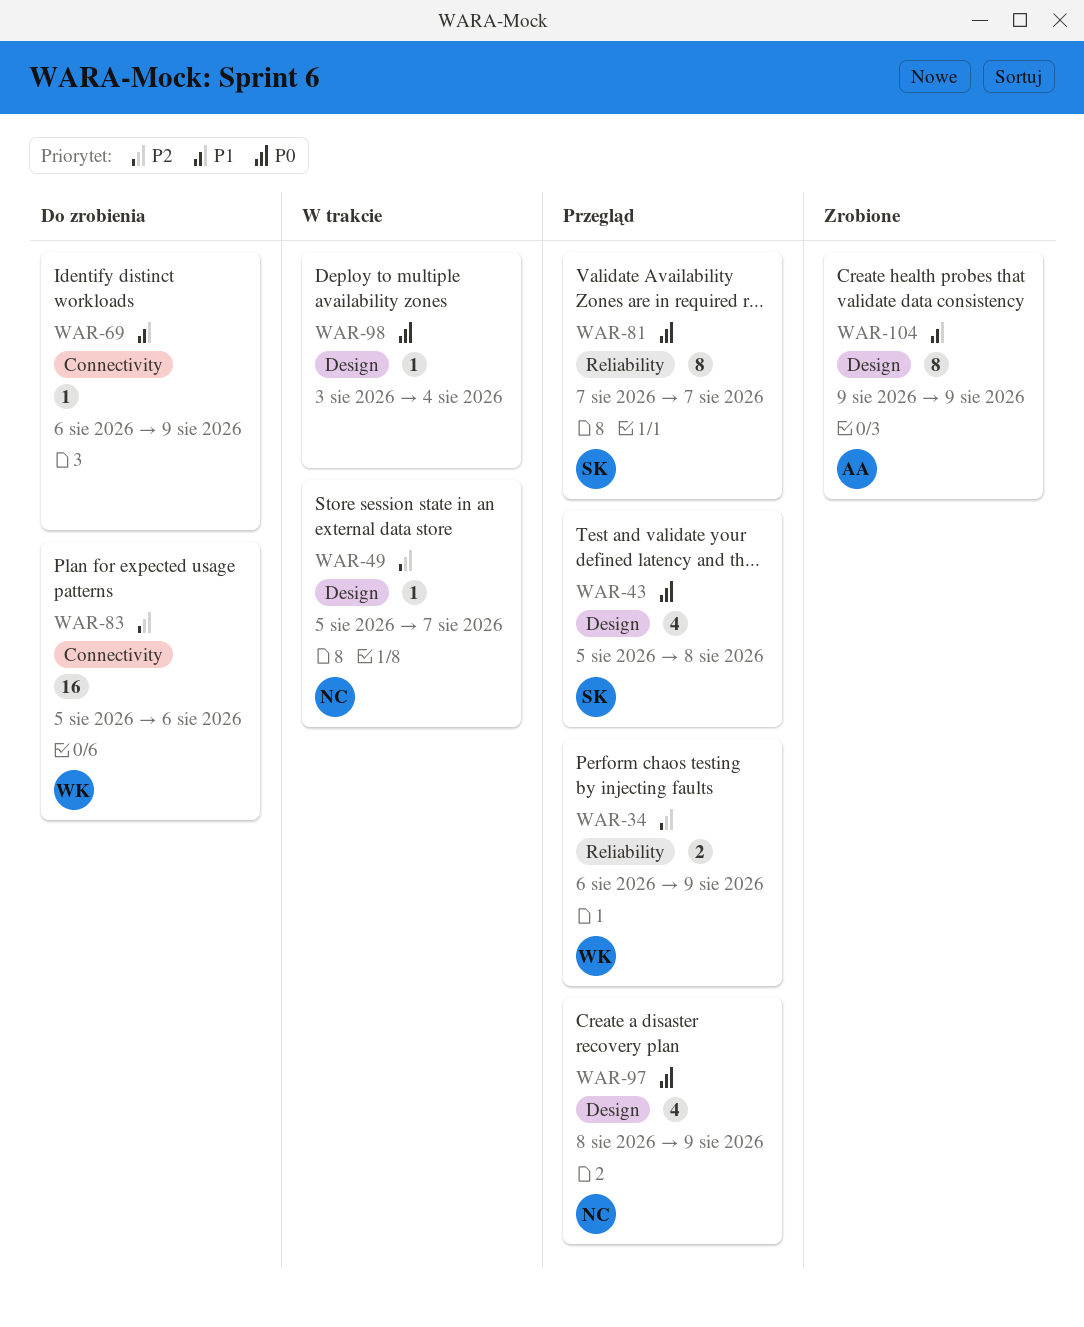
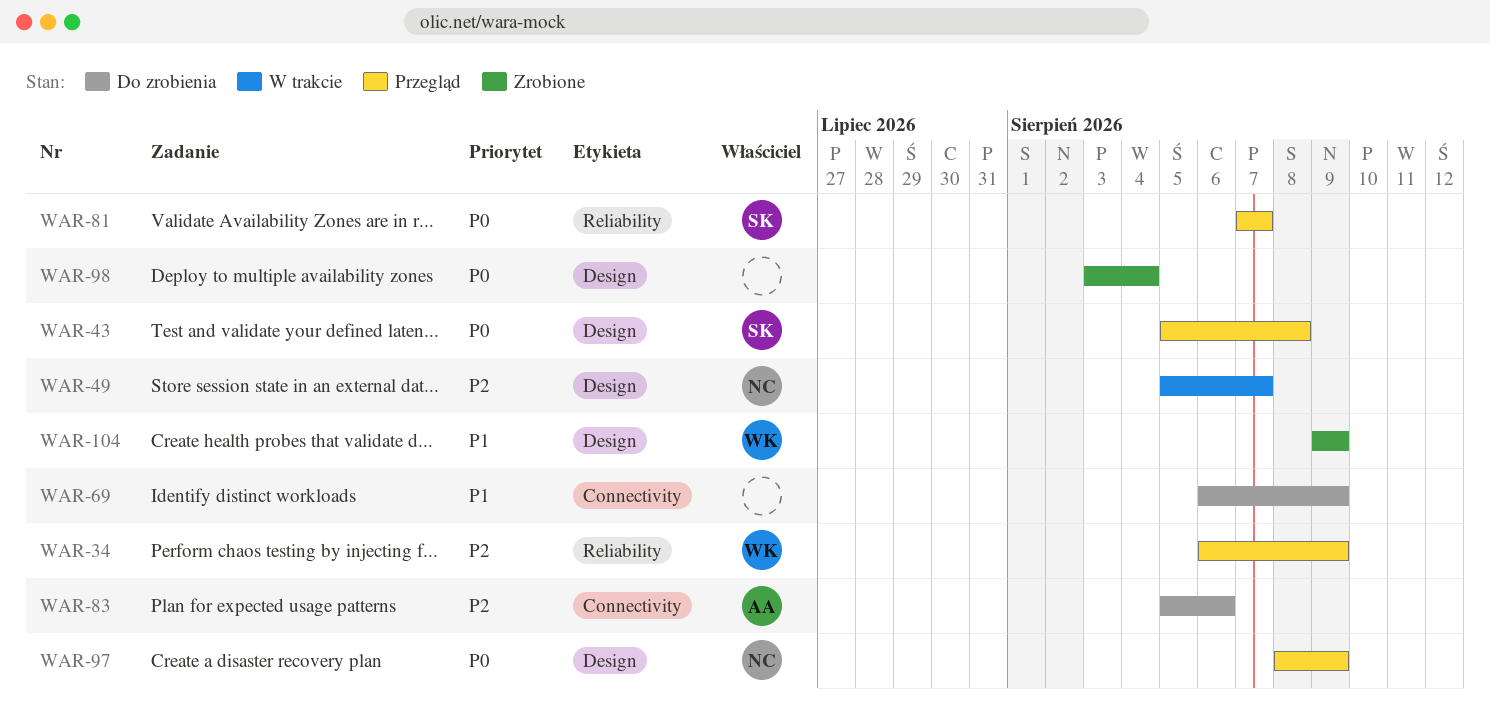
WAR-83, owner: WK -> AA
WAR-98, status: W trakcie -> Zrobione
WAR-104, owner: AA -> WK

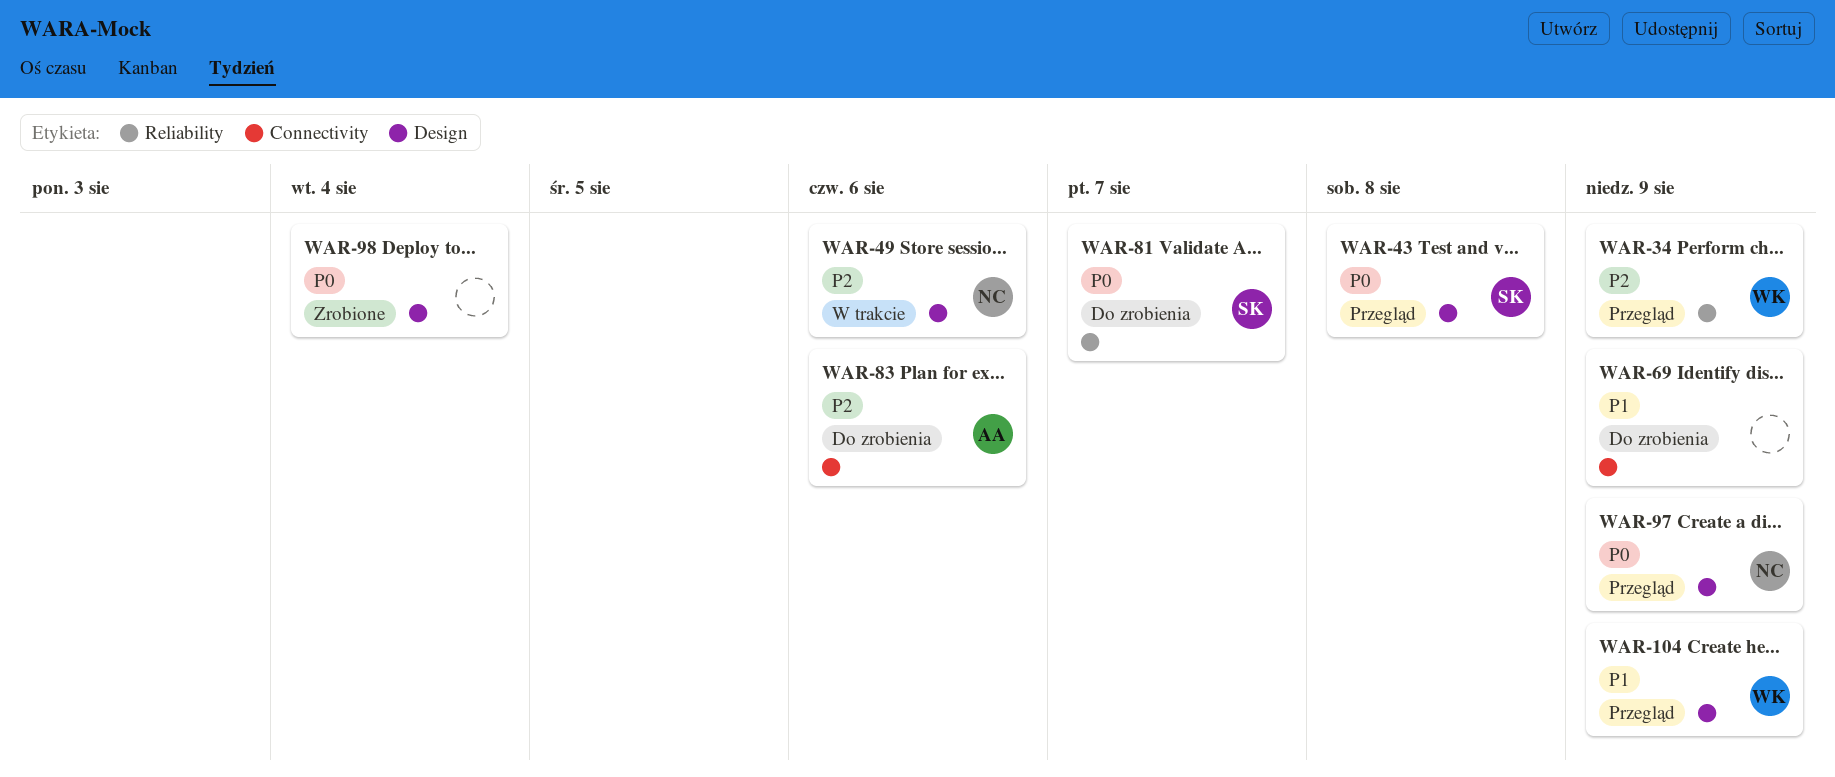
WAR-49, due: Aug 7 -> Aug 6
WAR-81, status: Przegląd -> Do zrobienia
WAR-104, status: Zrobione -> Przegląd

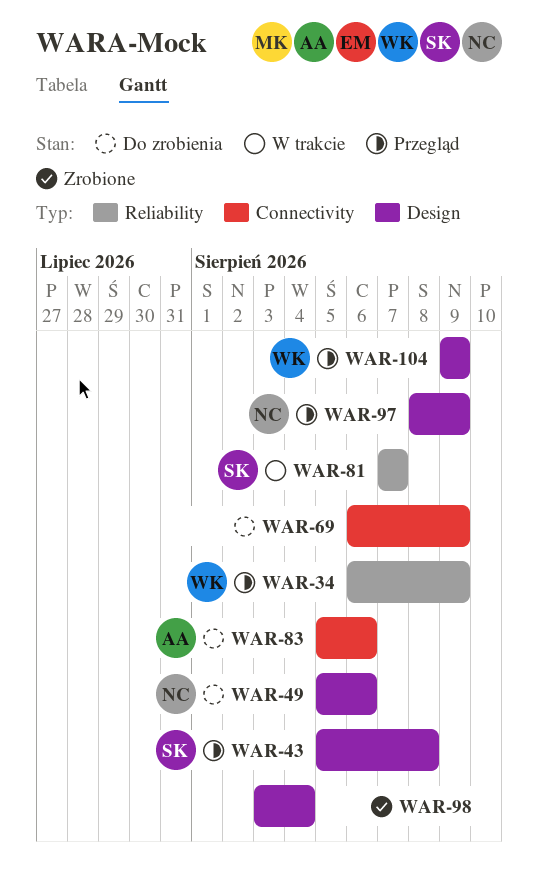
WAR-49, status: W trakcie -> Do zrobienia
WAR-81, status: Do zrobienia -> W trakcie

